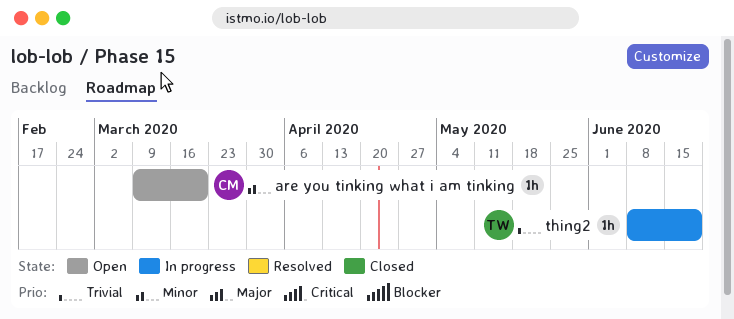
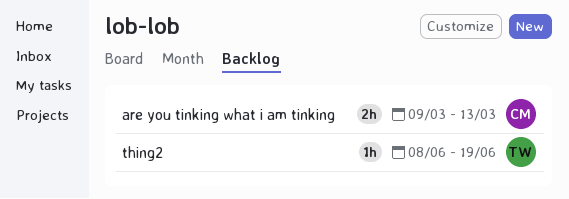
are you tinking what i am tinking, estimate: 1h -> 2h
are you tinking what i am tinking, due: Mar 20 -> Mar 13

